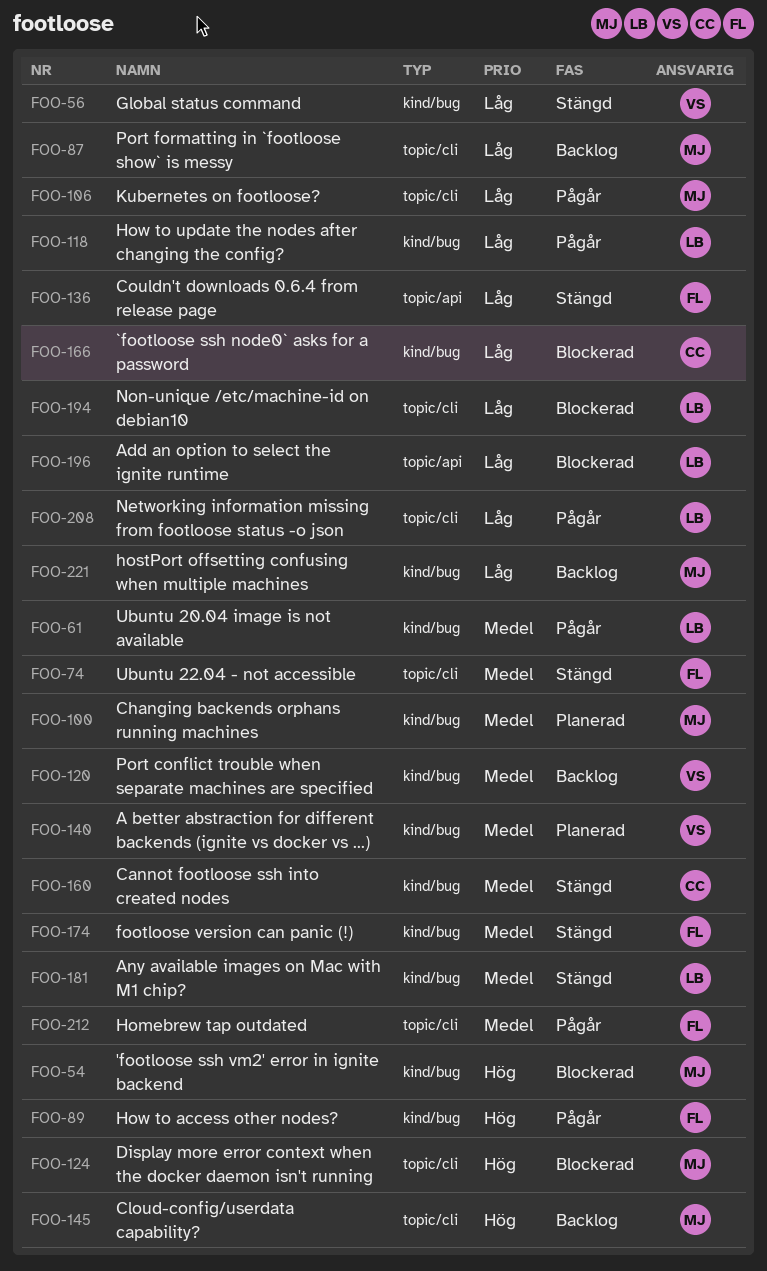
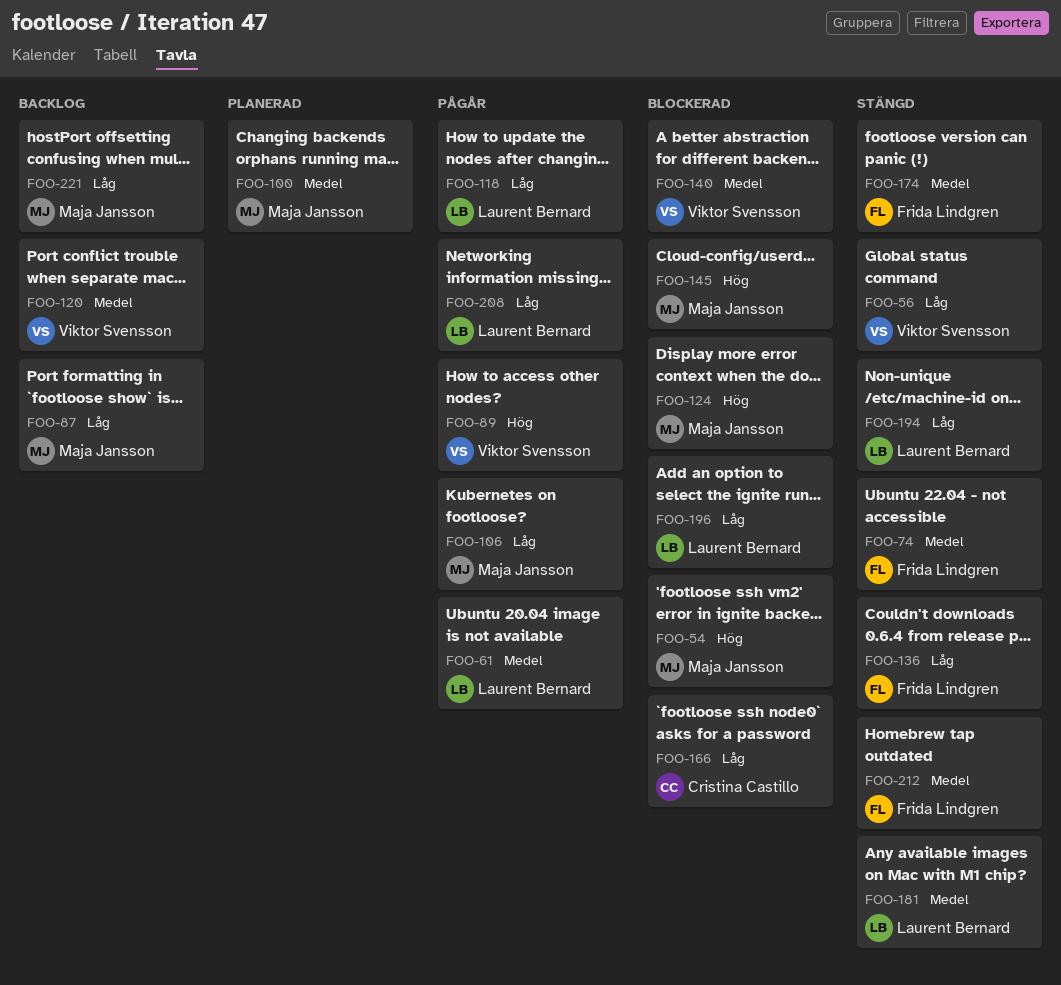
FOO-89, owner: Frida Lindgren -> Viktor Svensson
FOO-140, status: Planerad -> Blockerad
FOO-145, status: Backlog -> Blockerad
FOO-160: present -> none
FOO-194, status: Blockerad -> Stängd
FOO-212, status: Pågår -> Stängd

